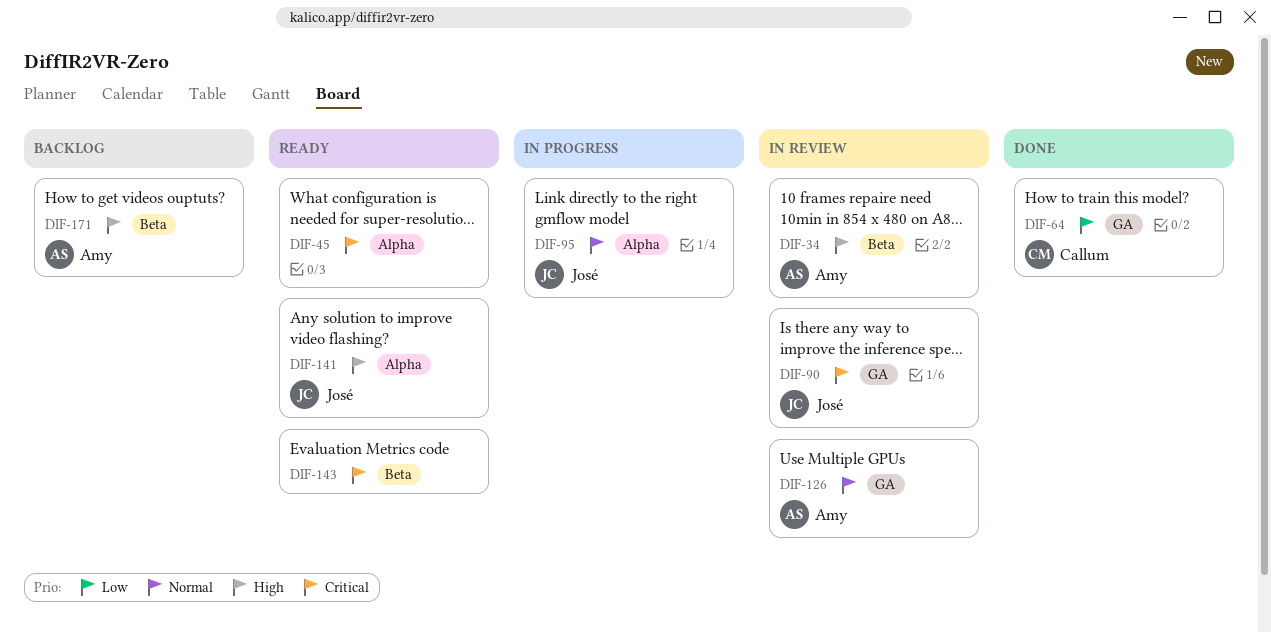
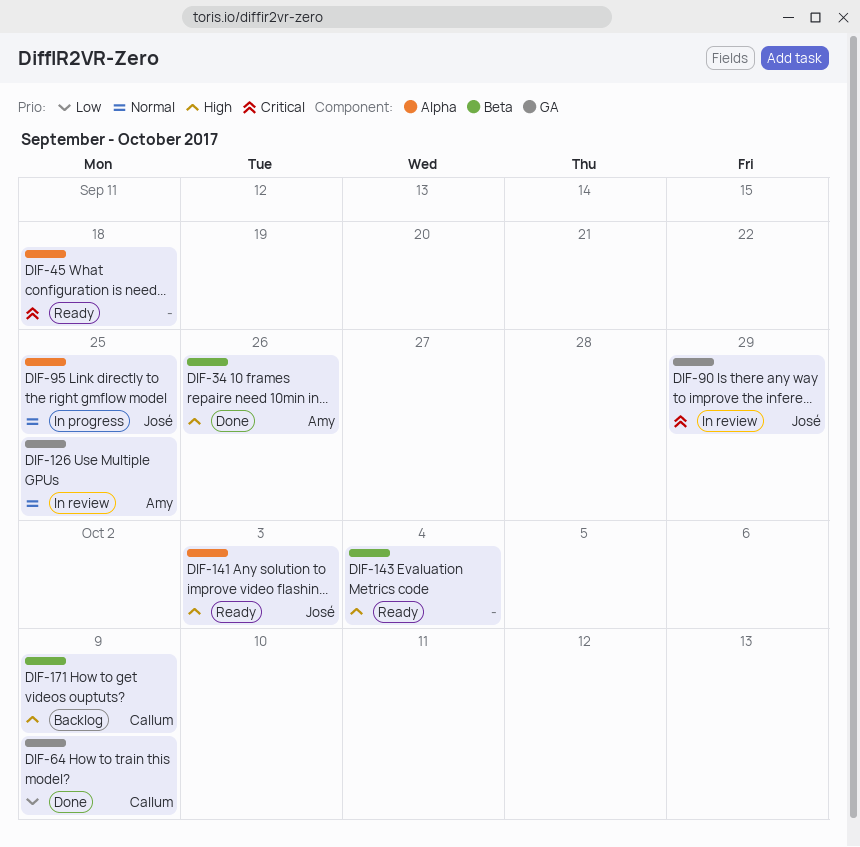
DIF-34, status: In review -> Done
DIF-143, priority: Critical -> High
DIF-171, owner: Amy -> Callum

